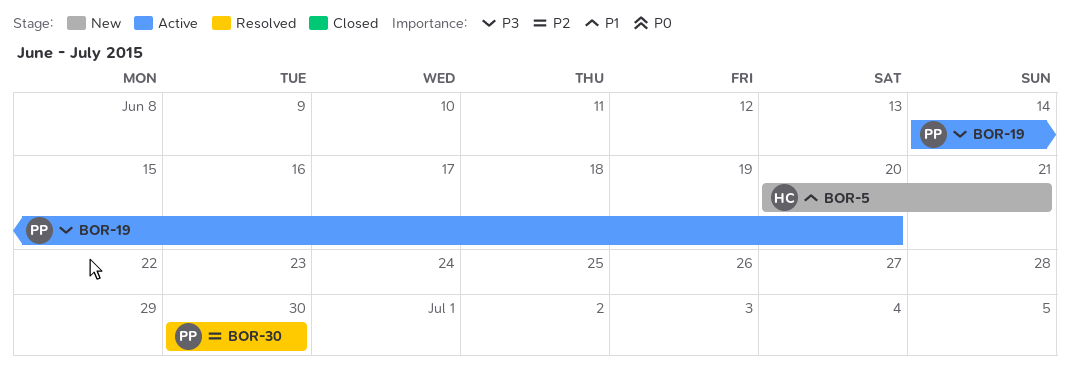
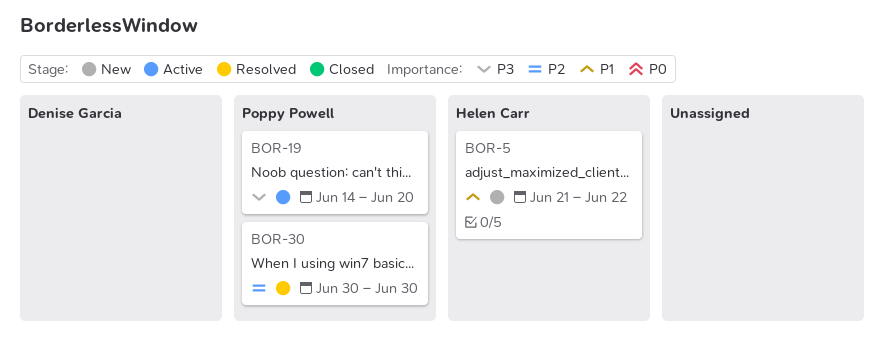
BOR-5, start: Jun 20 -> Jun 21
BOR-5, due: Jun 21 -> Jun 22

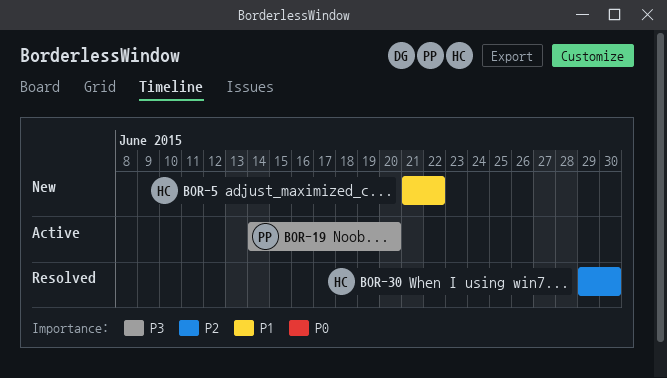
BOR-30, owner: Poppy Powell -> Helen Carr
BOR-30, start: Jun 30 -> Jun 29

